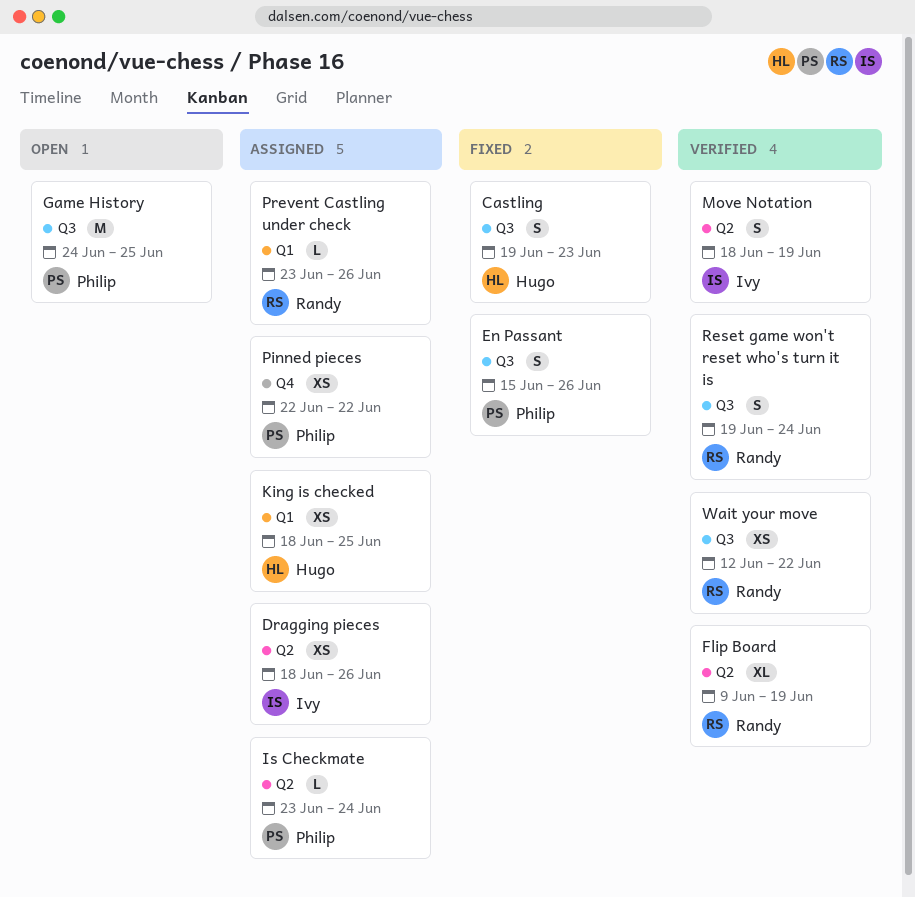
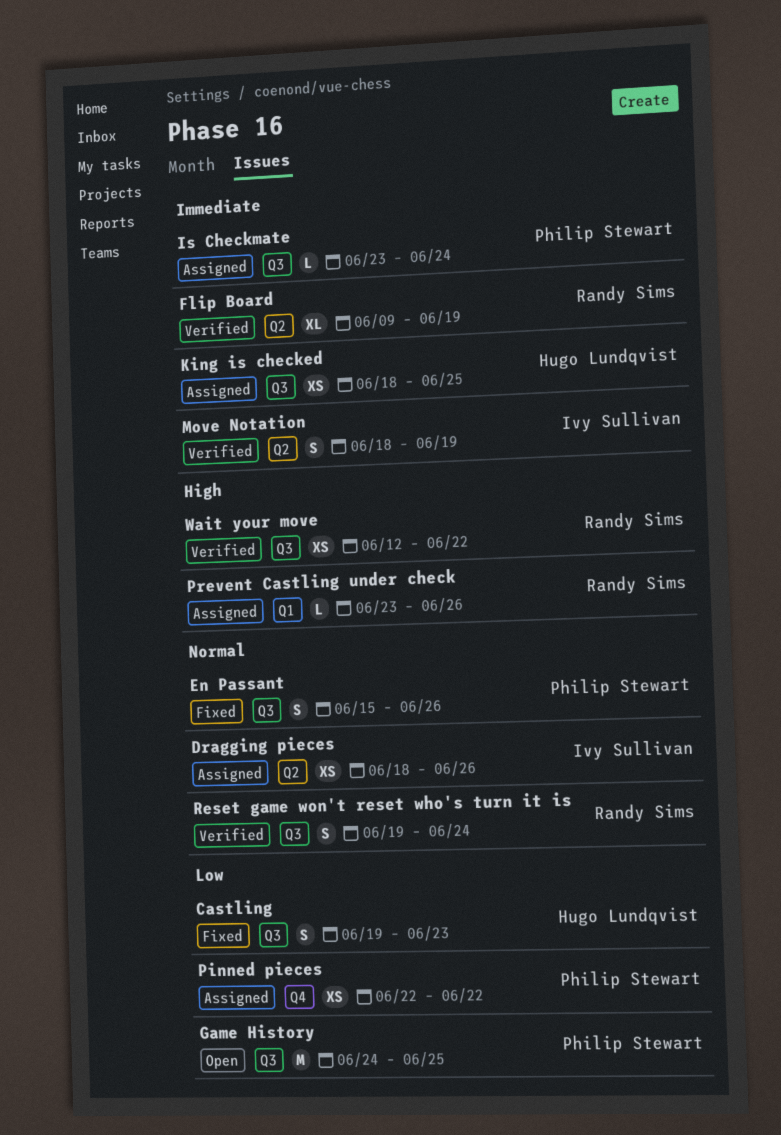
Is Checkmate, label: Q2 -> Q3
King is checked, label: Q1 -> Q3

